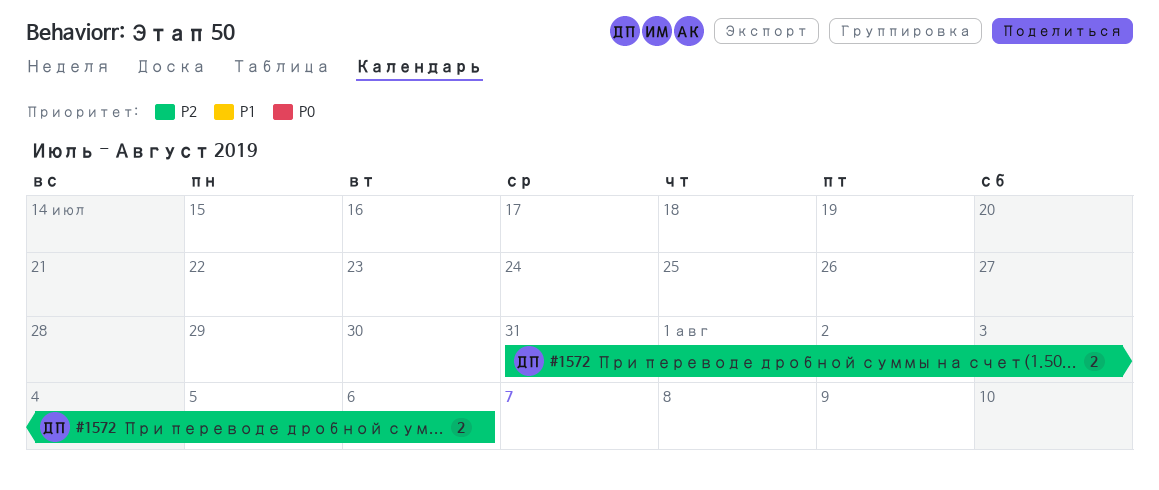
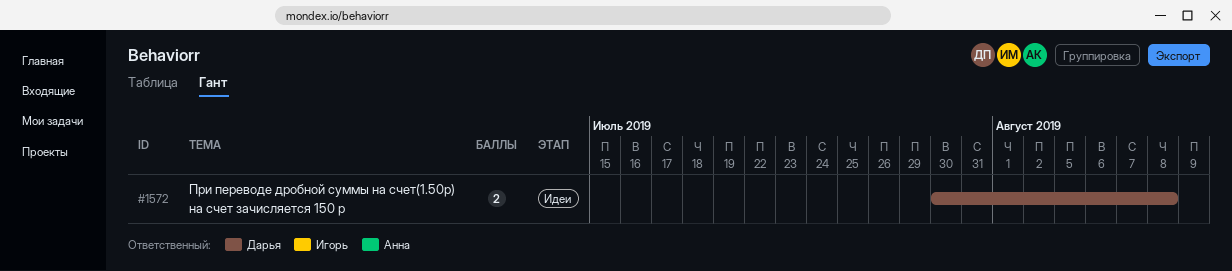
#1572, start: Jul 31 -> Jul 30
#1572, due: Aug 6 -> Aug 8

